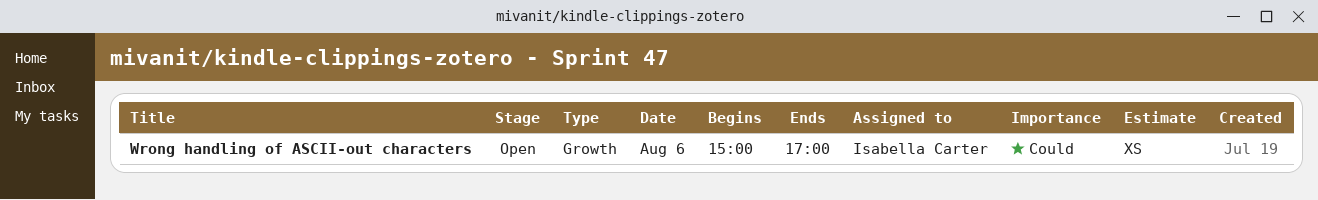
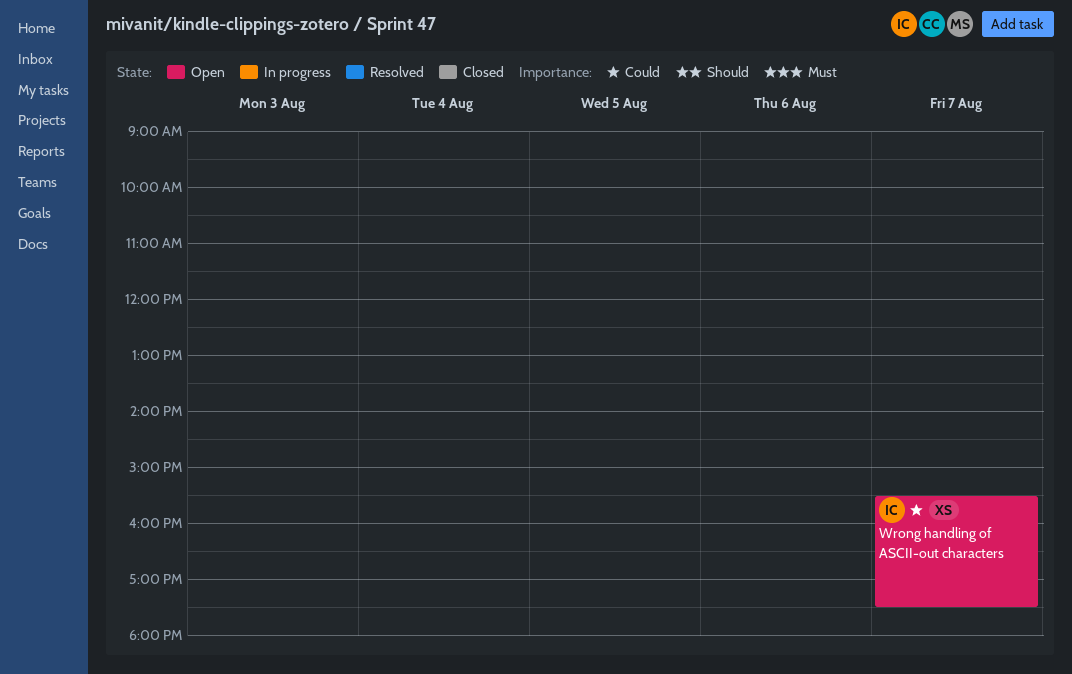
Wrong handling of ASCII-out characters, day: Aug 6 -> Aug 7
Wrong handling of ASCII-out characters, begins: 15:00 -> 15:30
Wrong handling of ASCII-out characters, ends: 17:00 -> 17:30

